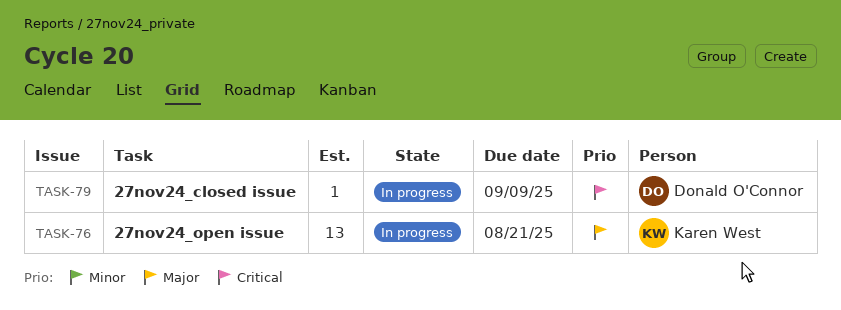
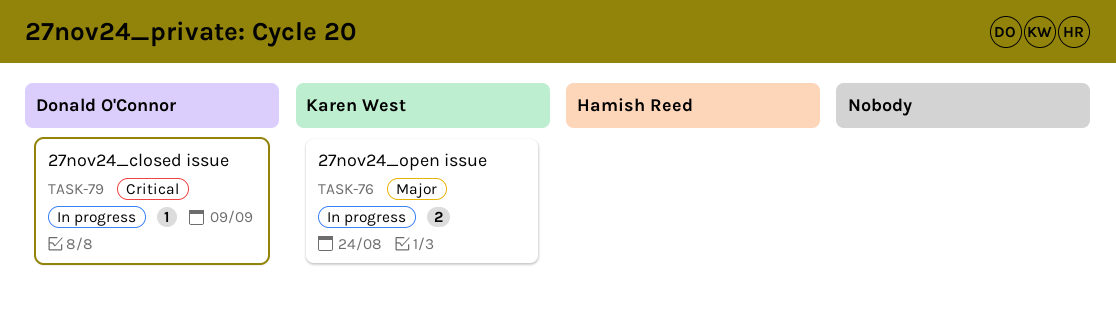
TASK-76, estimate: 13 -> 2
TASK-76, due: Aug 21 -> Aug 24

